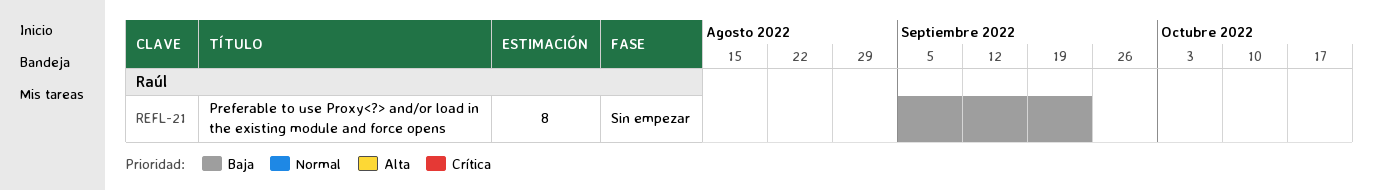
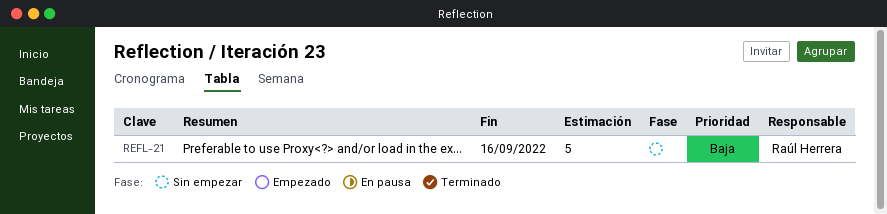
REFL-21, estimate: 8 -> 5
REFL-21, due: Sep 23 -> Sep 16

